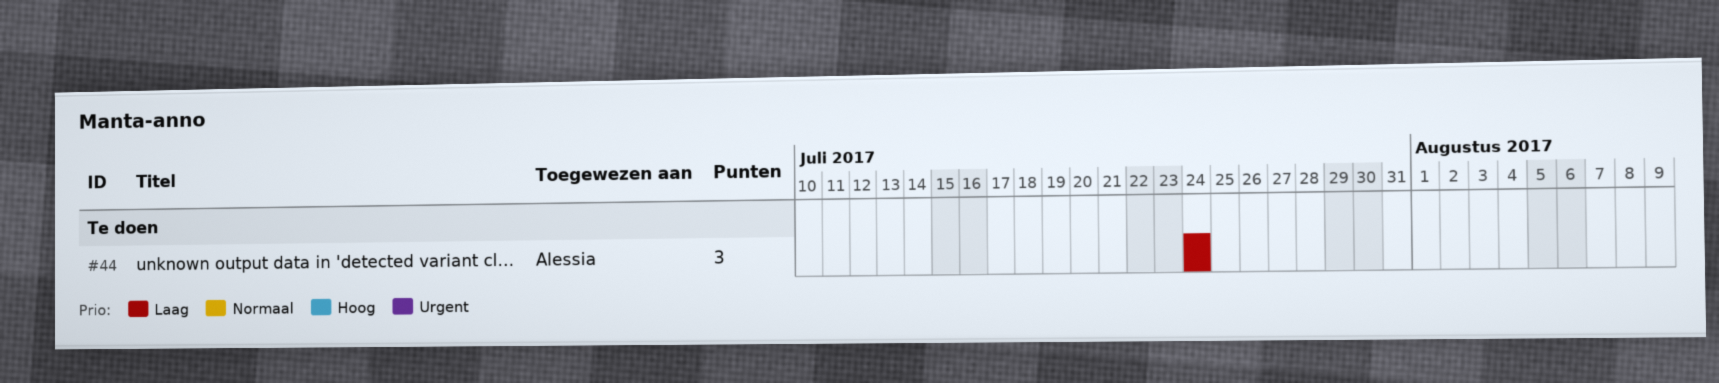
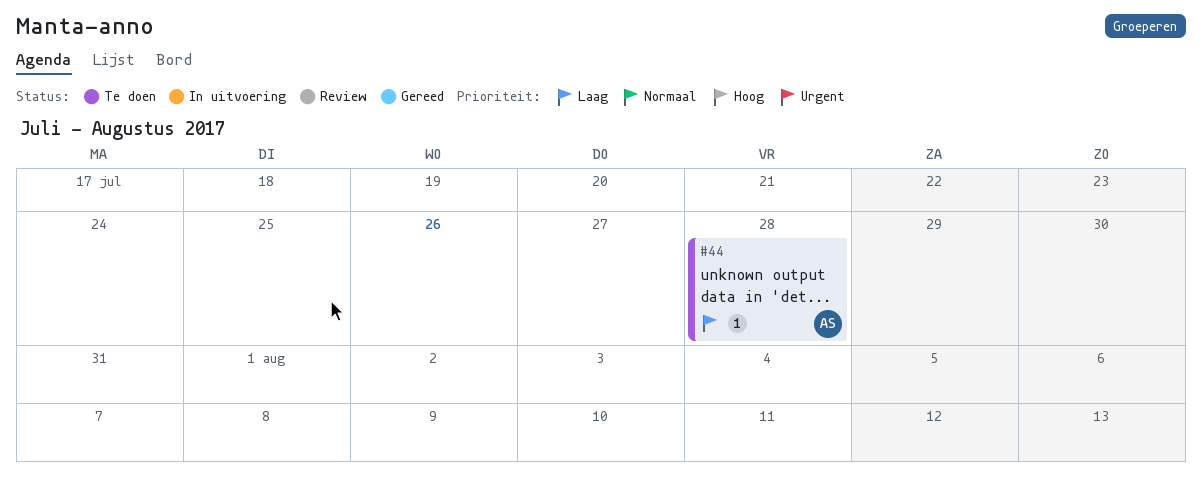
#44, estimate: 3 -> 1
#44, due: Jul 24 -> Jul 28

